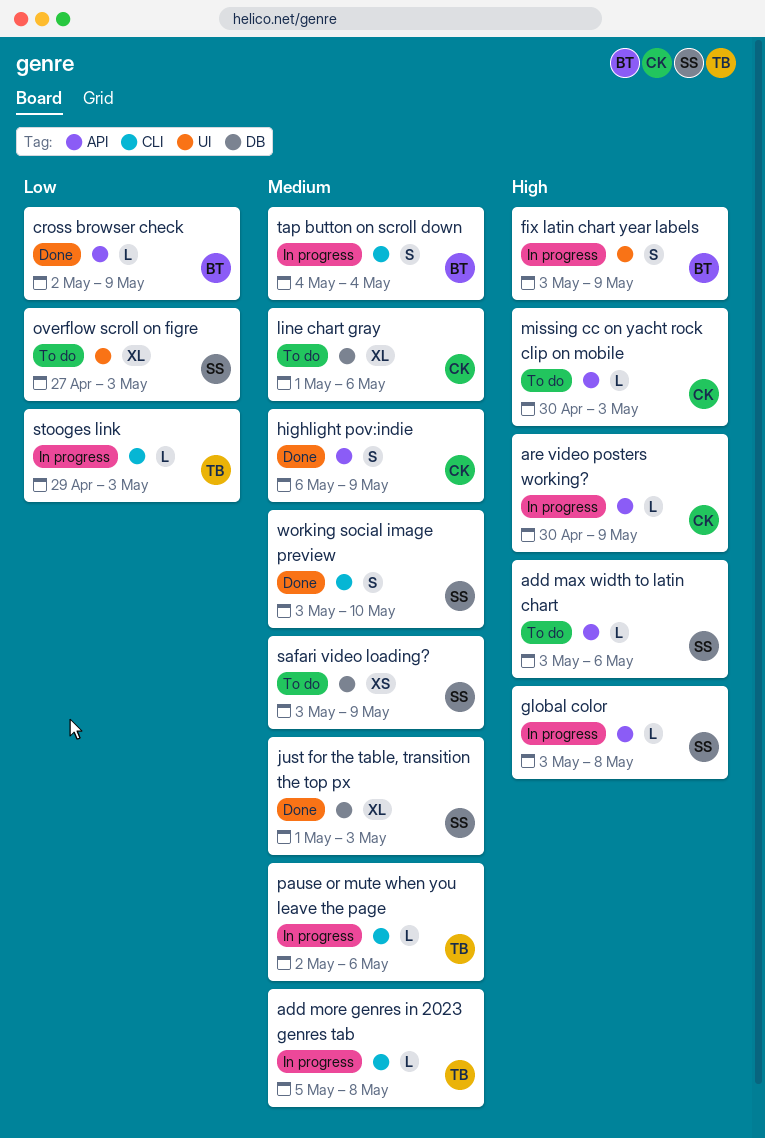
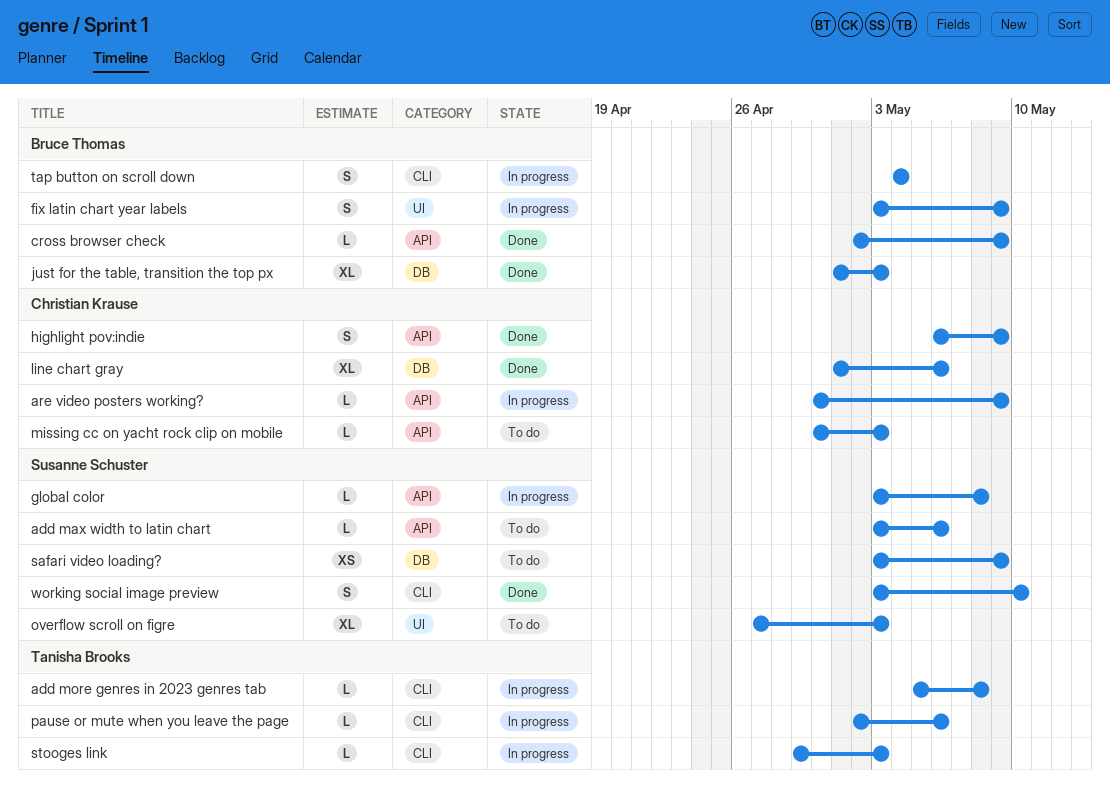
just for the table, transition the top px, owner: Susanne Schuster -> Bruce Thomas
line chart gray, status: To do -> Done

